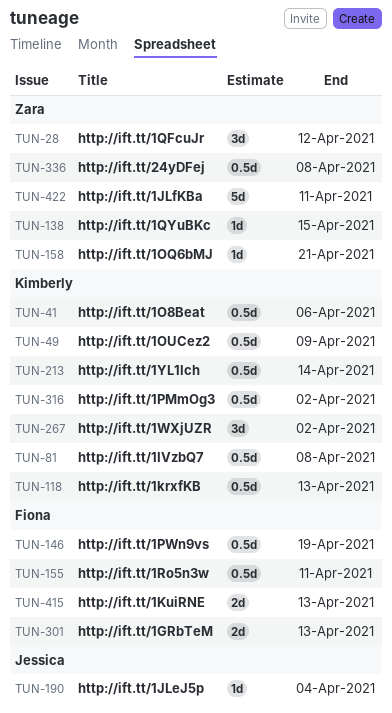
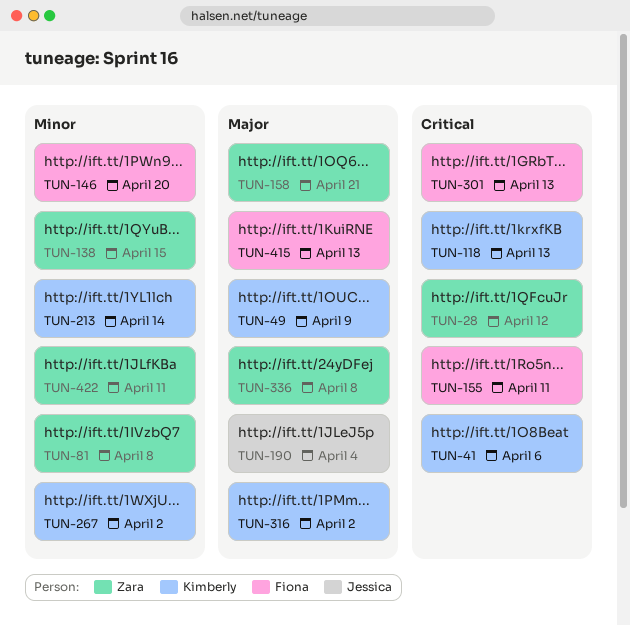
TUN-81, owner: Kimberly -> Zara
TUN-146, due: Apr 19 -> Apr 20

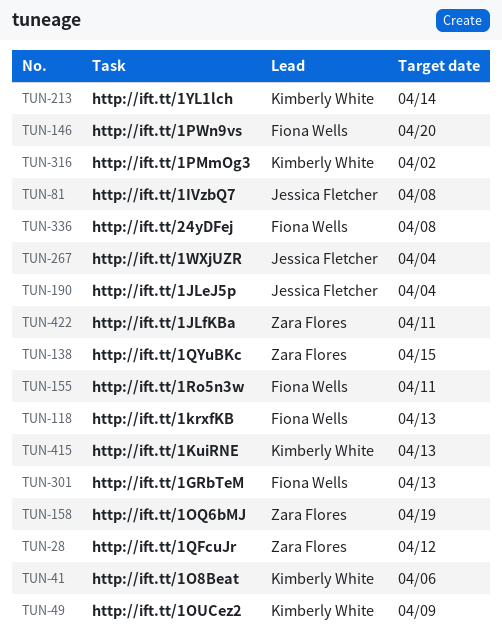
TUN-81, owner: Zara Flores -> Jessica Fletcher
TUN-118, owner: Kimberly White -> Fiona Wells
TUN-158, due: Apr 21 -> Apr 19
TUN-267, owner: Kimberly White -> Jessica Fletcher
TUN-267, due: Apr 2 -> Apr 4
TUN-336, owner: Zara Flores -> Fiona Wells
TUN-415, owner: Fiona Wells -> Kimberly White

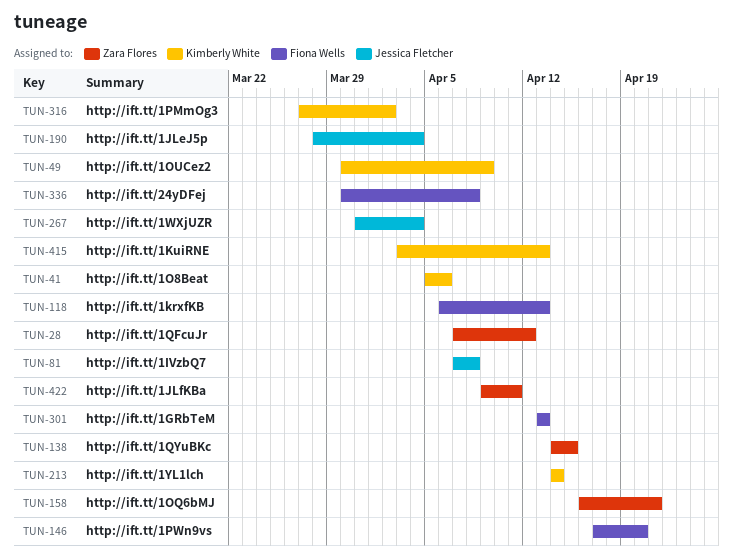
TUN-155: present -> none
TUN-158, due: Apr 19 -> Apr 21

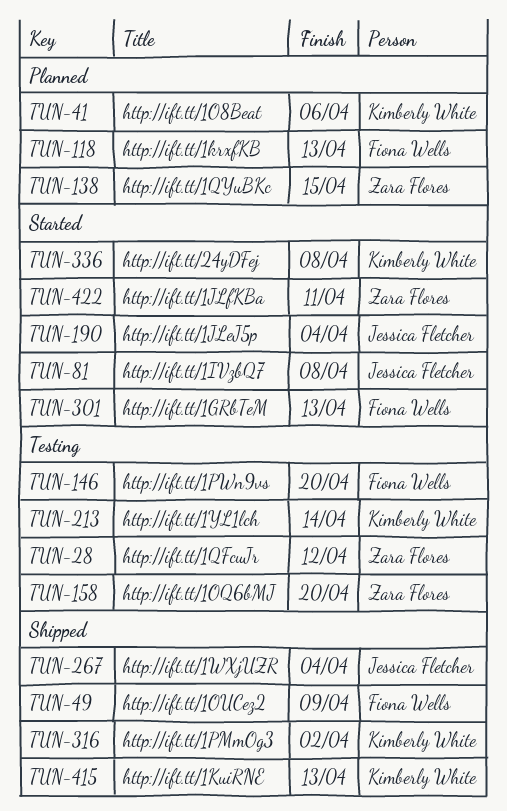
TUN-49, owner: Kimberly White -> Fiona Wells
TUN-158, due: Apr 21 -> Apr 20
TUN-336, owner: Fiona Wells -> Kimberly White

